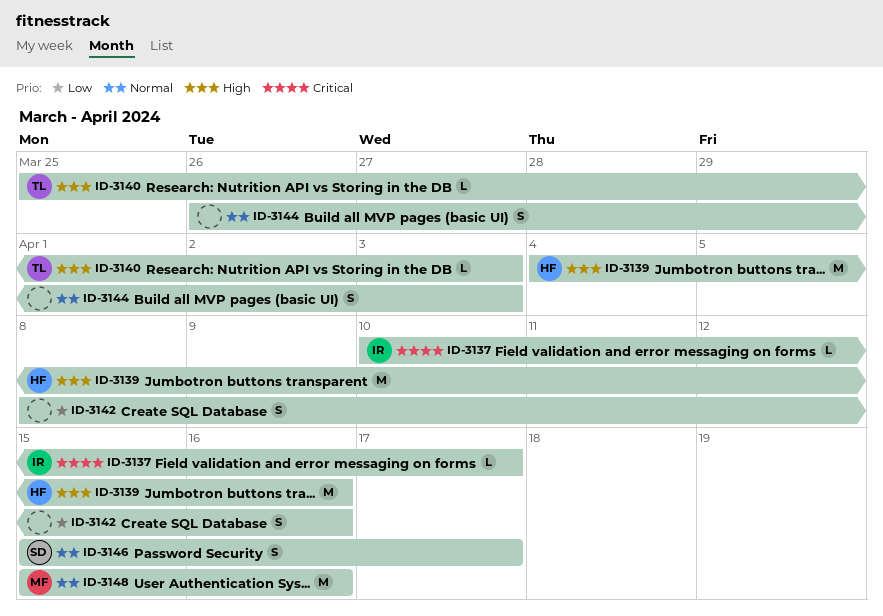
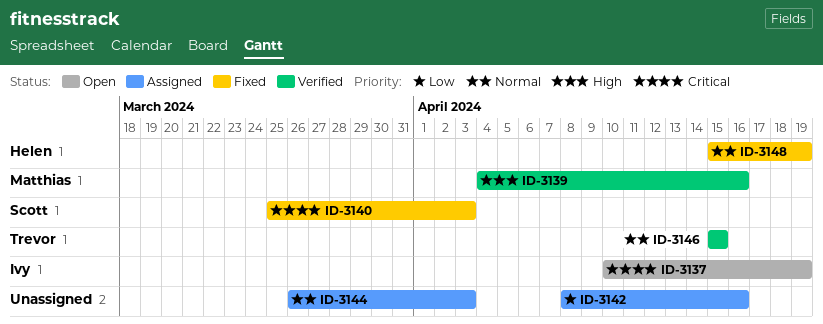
ID-3137, due: Apr 17 -> Apr 19
ID-3139, owner: Helen -> Matthias
ID-3140, owner: Trevor -> Scott
ID-3140, priority: High -> Critical
ID-3146, owner: Scott -> Trevor
ID-3146, due: Apr 17 -> Apr 15
ID-3148, owner: Matthias -> Helen
ID-3148, due: Apr 16 -> Apr 19

